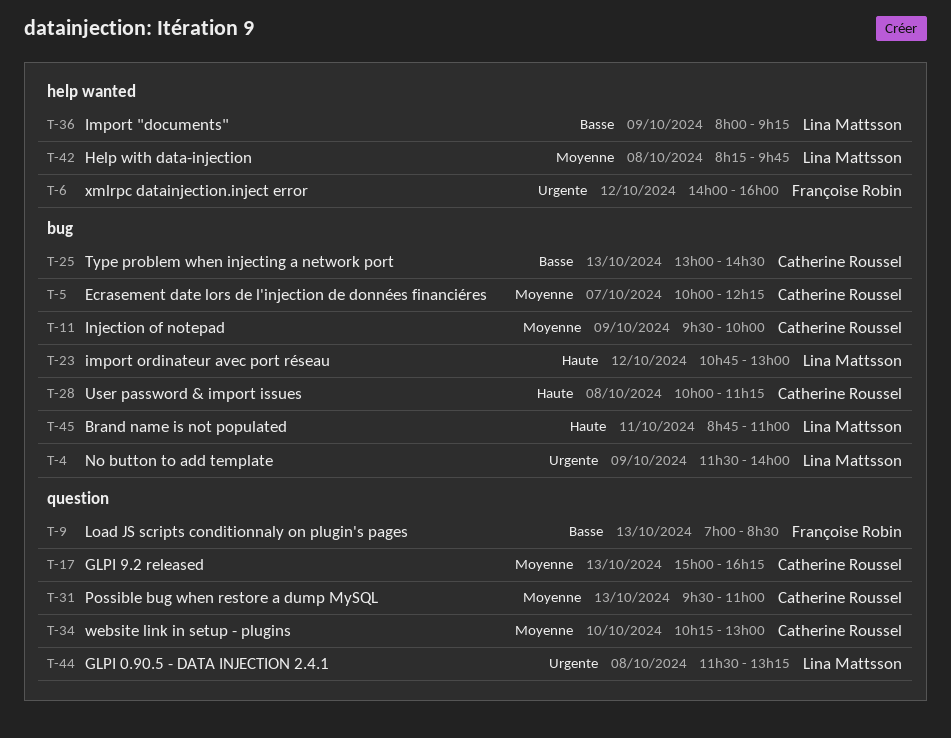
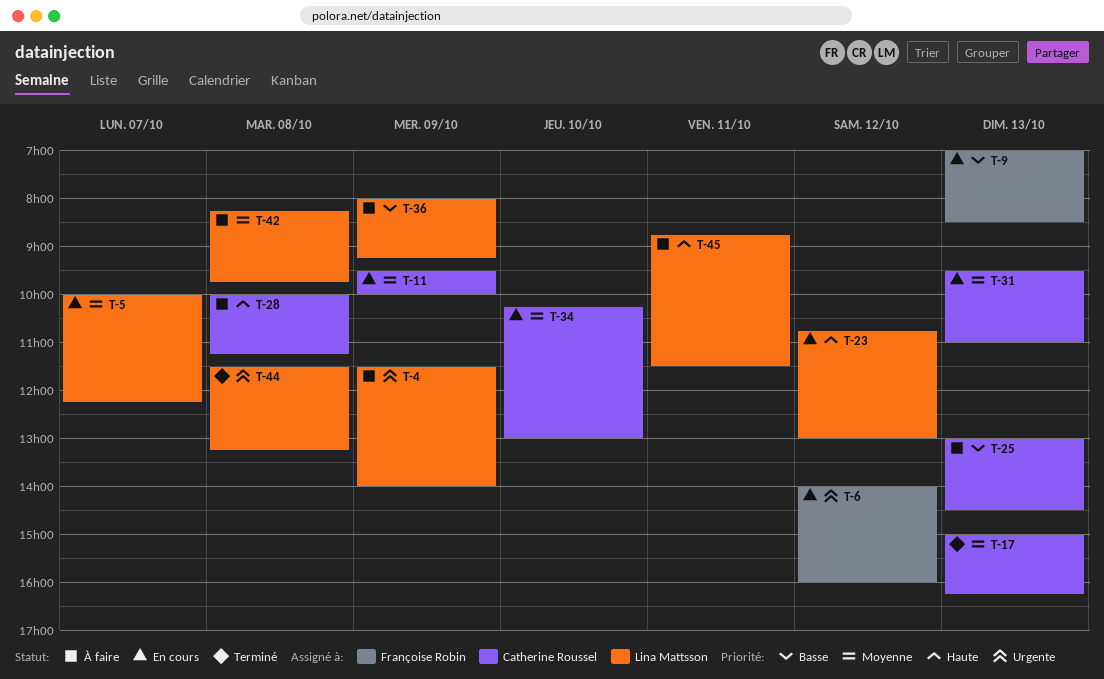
T-5, owner: Catherine Roussel -> Lina Mattsson
T-45, ends: 11:00 -> 11:30

